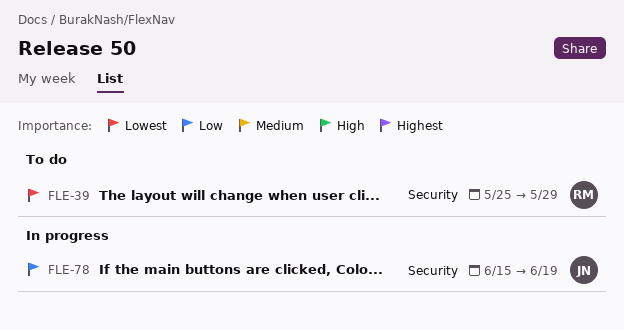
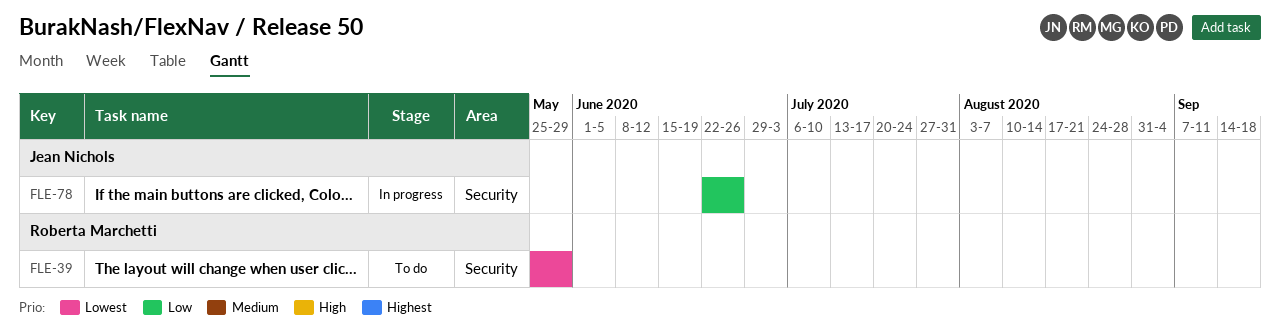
FLE-78, start: Jun 15 -> Jun 22
FLE-78, due: Jun 19 -> Jun 26

